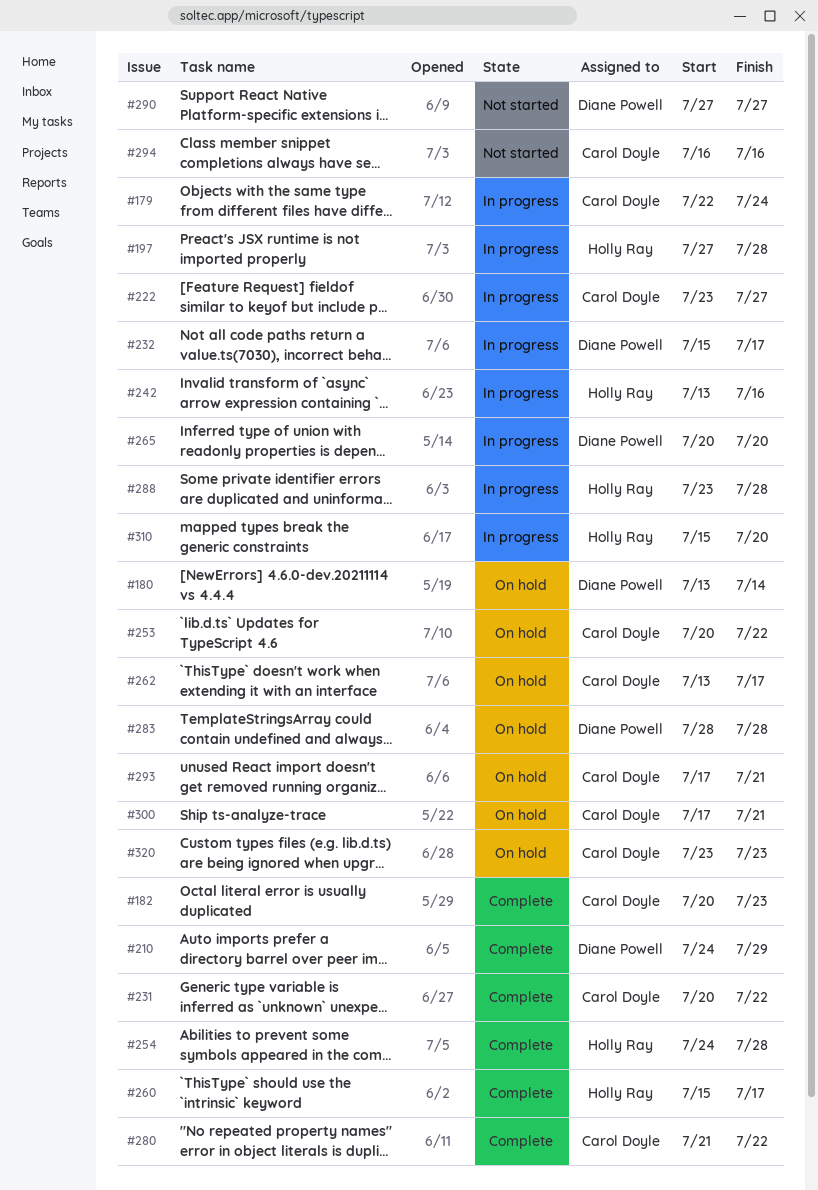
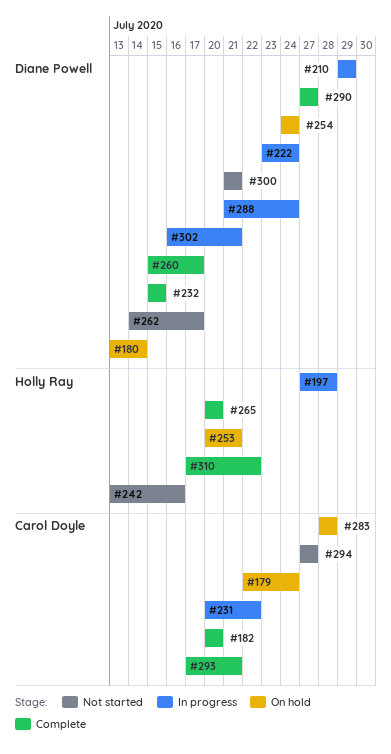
#179, status: In progress -> On hold
#182, due: Jul 23 -> Jul 20
#210, status: Complete -> In progress
#210, start: Jul 24 -> Jul 29
#222, owner: Carol Doyle -> Diane Powell
#222, due: Jul 27 -> Jul 24
#231, status: Complete -> In progress
#232, status: In progress -> Complete
#232, due: Jul 17 -> Jul 15
#242, status: In progress -> Not started
#253, owner: Carol Doyle -> Holly Ray
#253, due: Jul 22 -> Jul 21
#254, status: Complete -> On hold
#254, owner: Holly Ray -> Diane Powell
#254, due: Jul 28 -> Jul 24
#260, owner: Holly Ray -> Diane Powell
#262, status: On hold -> Not started
#262, owner: Carol Doyle -> Diane Powell
#262, start: Jul 13 -> Jul 14
#265, status: In progress -> Complete
#265, owner: Diane Powell -> Holly Ray
#280: present -> none
#283, owner: Diane Powell -> Carol Doyle
#288, owner: Holly Ray -> Diane Powell
#288, start: Jul 23 -> Jul 21
#288, due: Jul 28 -> Jul 24
#290, status: Not started -> Complete
#293, status: On hold -> Complete
#294, start: Jul 16 -> Jul 27
#294, due: Jul 16 -> Jul 27
#300, status: On hold -> Not started
#300, owner: Carol Doyle -> Diane Powell
#300, start: Jul 17 -> Jul 21
#302: none -> present
#310, status: In progress -> Complete
#310, start: Jul 15 -> Jul 17
#310, due: Jul 20 -> Jul 22
#320: present -> none

